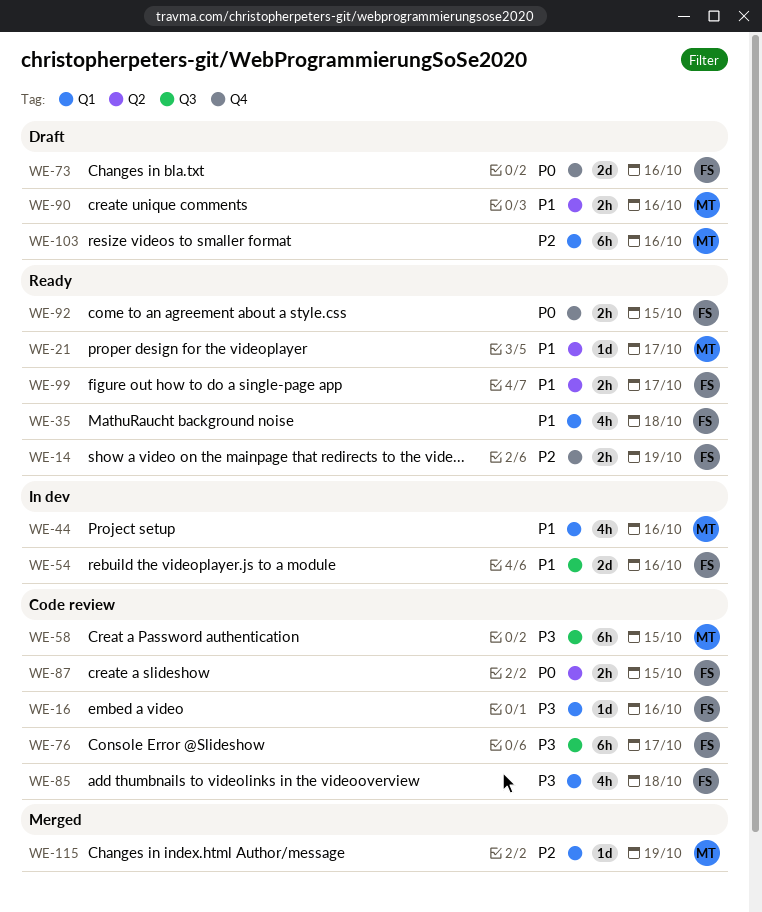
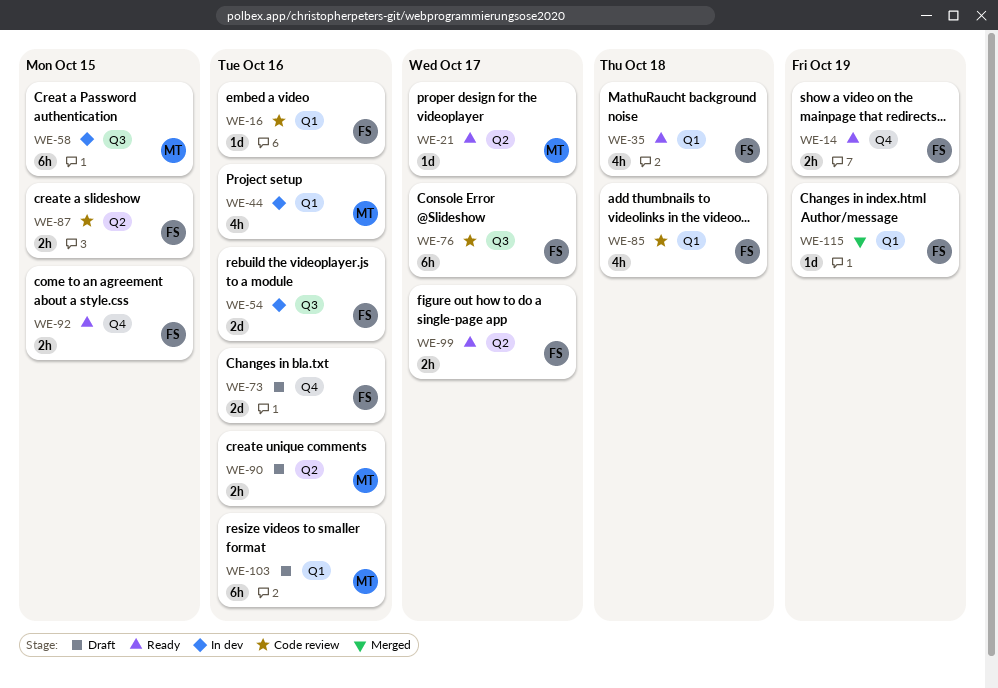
WE-58, status: Code review -> In dev
WE-115, owner: MT -> FS

